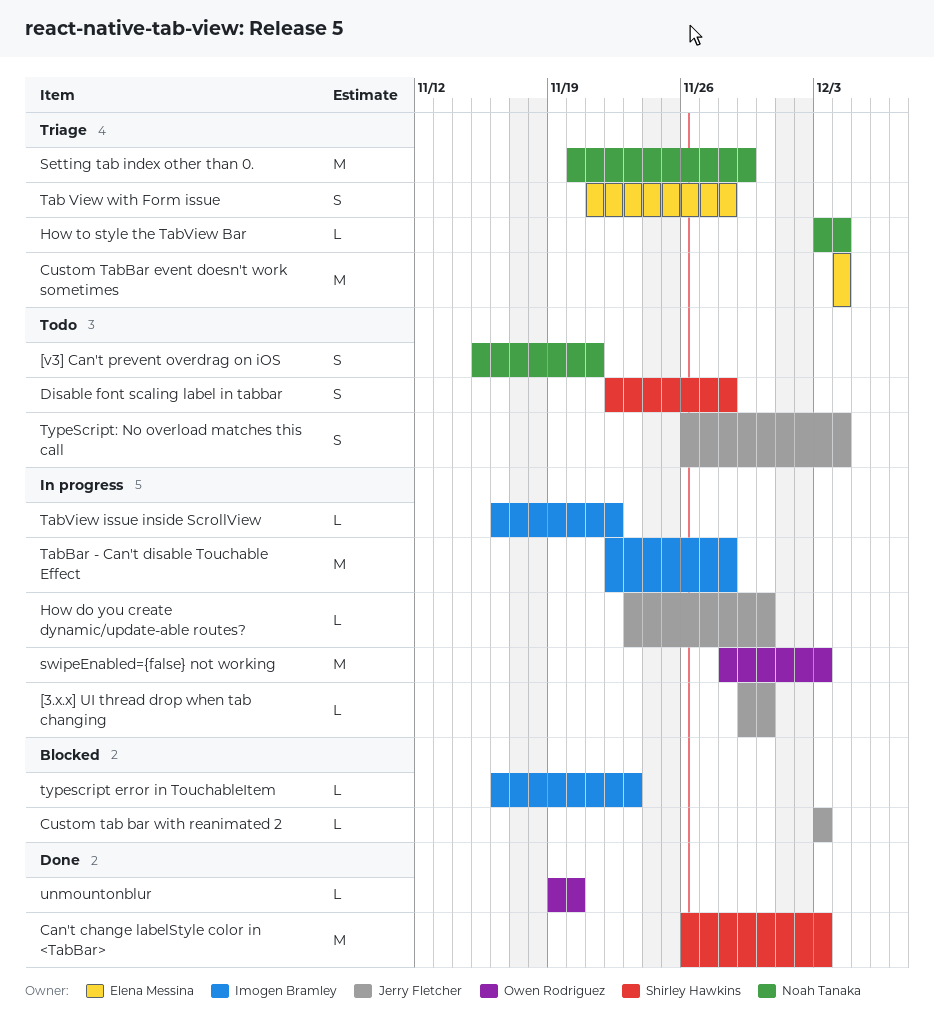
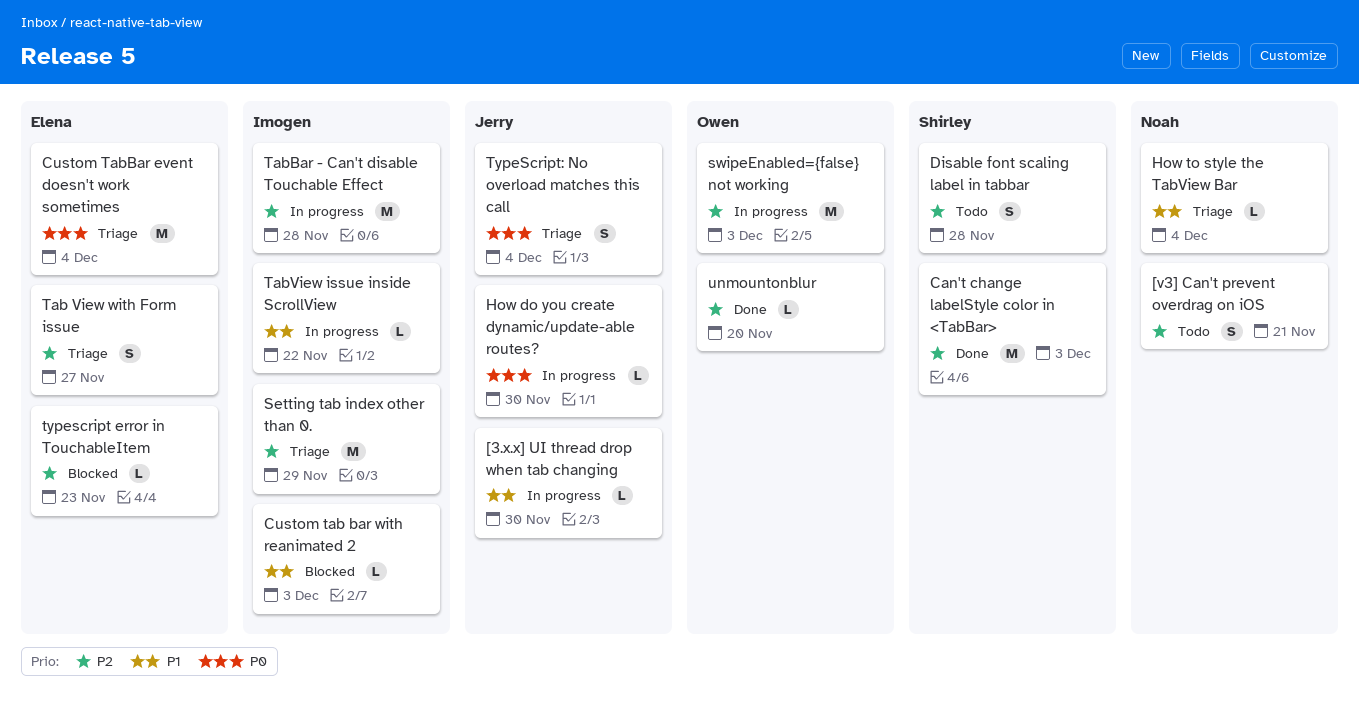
Custom tab bar with reanimated 2, owner: Jerry Fletcher -> Imogen Bramley
Setting tab index other than 0., owner: Noah Tanaka -> Imogen Bramley
Tab View with Form issue, due: Nov 28 -> Nov 27
typescript error in TouchableItem, owner: Imogen Bramley -> Elena Messina
TypeScript: No overload matches this call, status: Todo -> Triage

